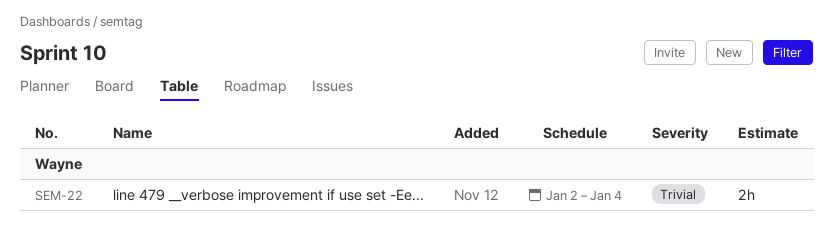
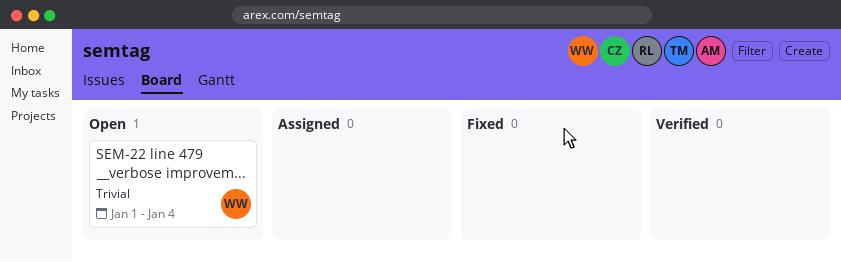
SEM-22, start: Jan 2 -> Jan 1

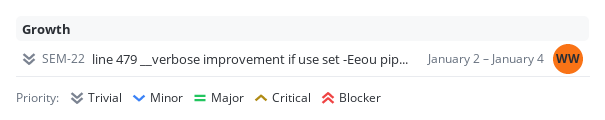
SEM-22, start: Jan 1 -> Jan 2

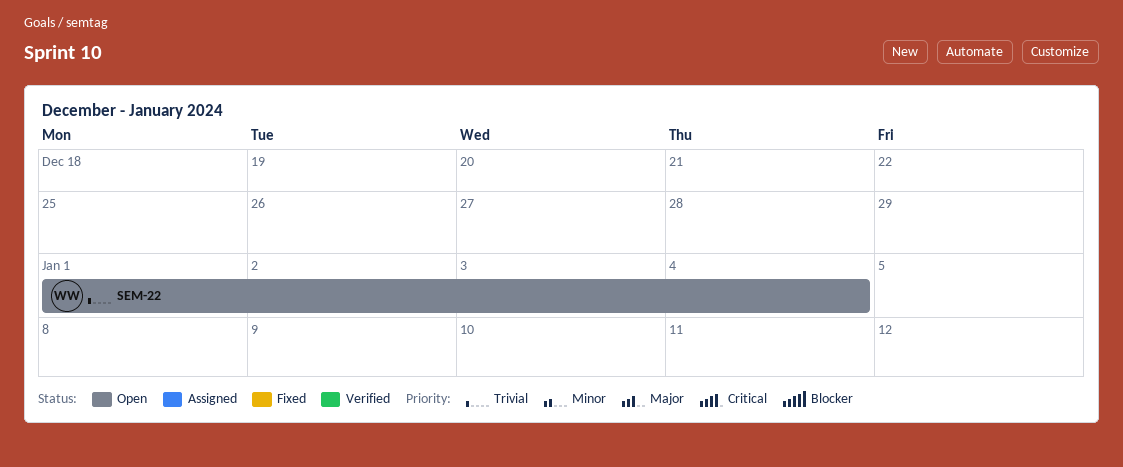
SEM-22, start: Jan 2 -> Jan 1

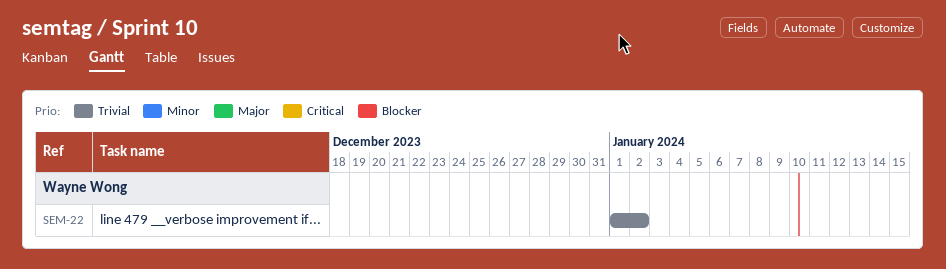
SEM-22, due: Jan 4 -> Jan 2

